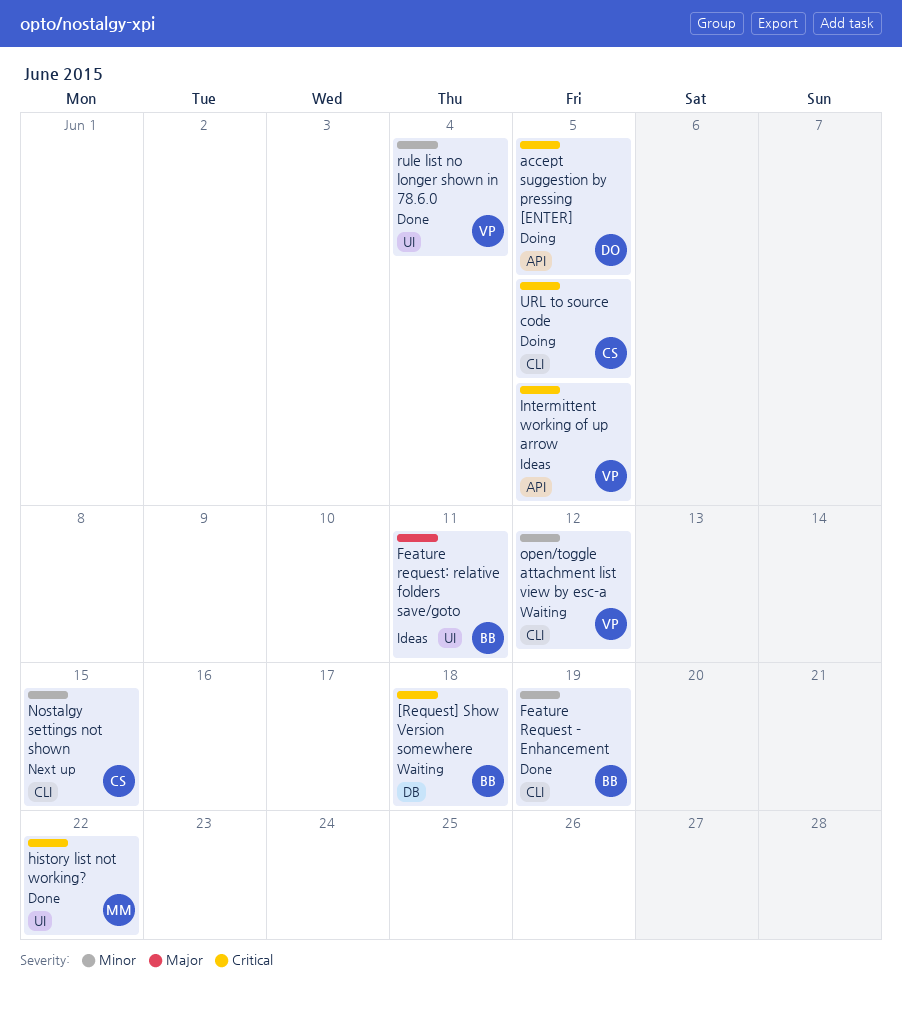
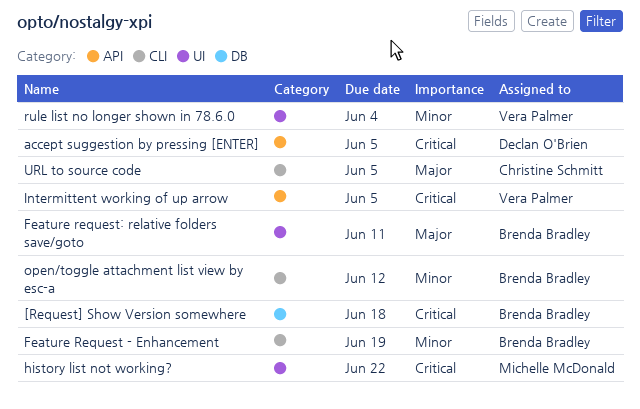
Nostalgy settings not shown: present -> none
open/toggle attachment list view by esc-a, owner: Vera Palmer -> Brenda Bradley
URL to source code, priority: Critical -> Major

